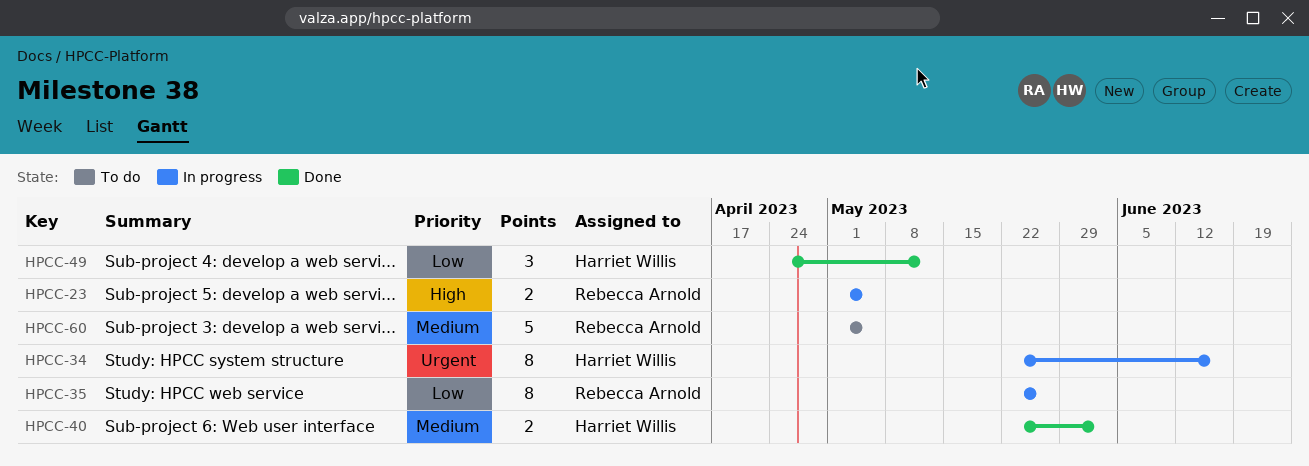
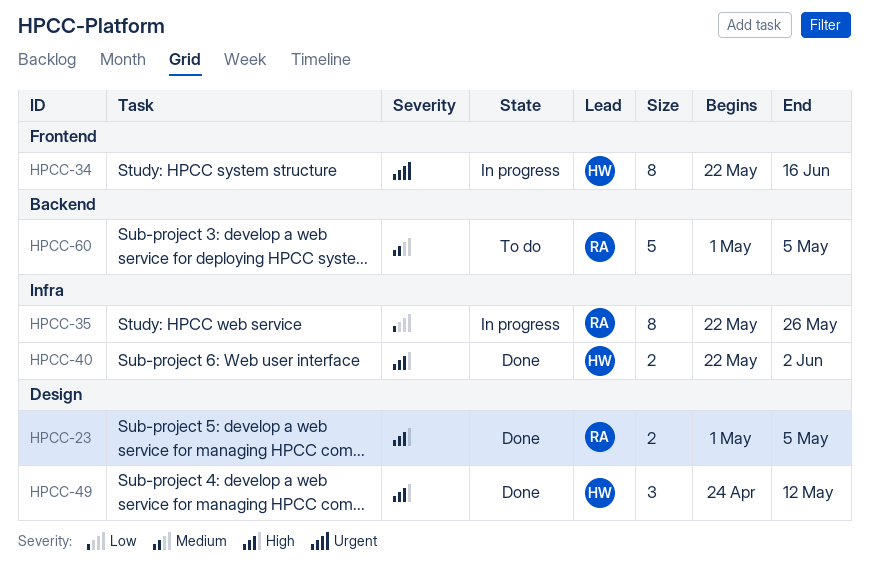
HPCC-23, status: In progress -> Done
HPCC-40, priority: Medium -> High
HPCC-49, priority: Low -> High

